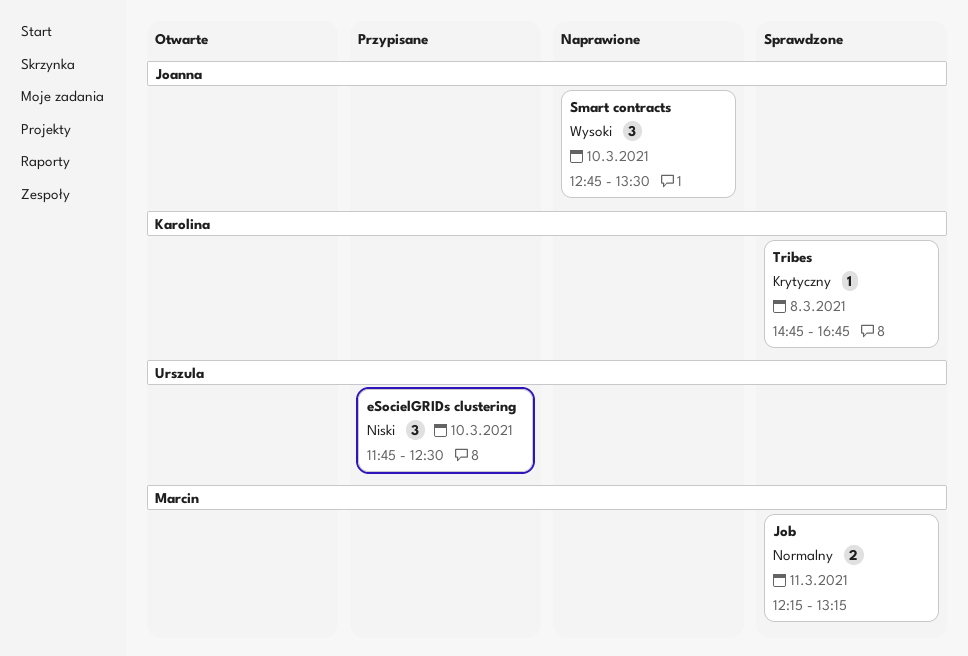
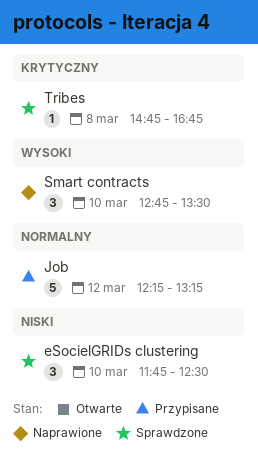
eSocielGRIDs clustering, status: Przypisane -> Sprawdzone
Job, status: Sprawdzone -> Przypisane
Job, estimate: 2 -> 5
Job, day: Mar 11 -> Mar 12

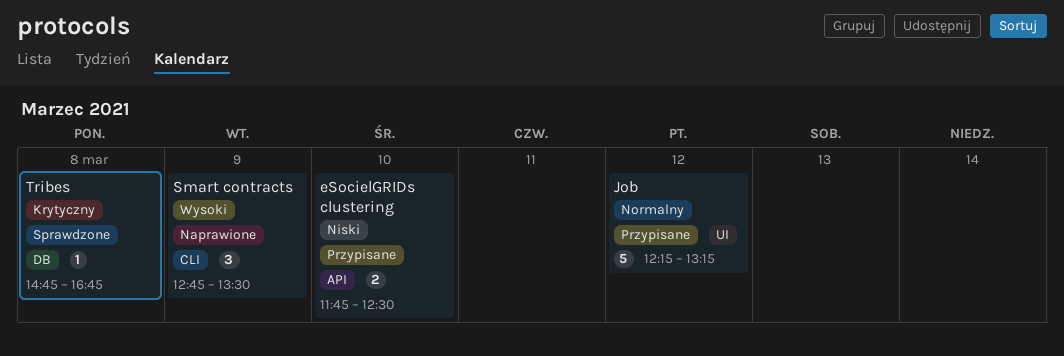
eSocielGRIDs clustering, status: Sprawdzone -> Przypisane
eSocielGRIDs clustering, estimate: 3 -> 2
Smart contracts, day: Mar 10 -> Mar 9

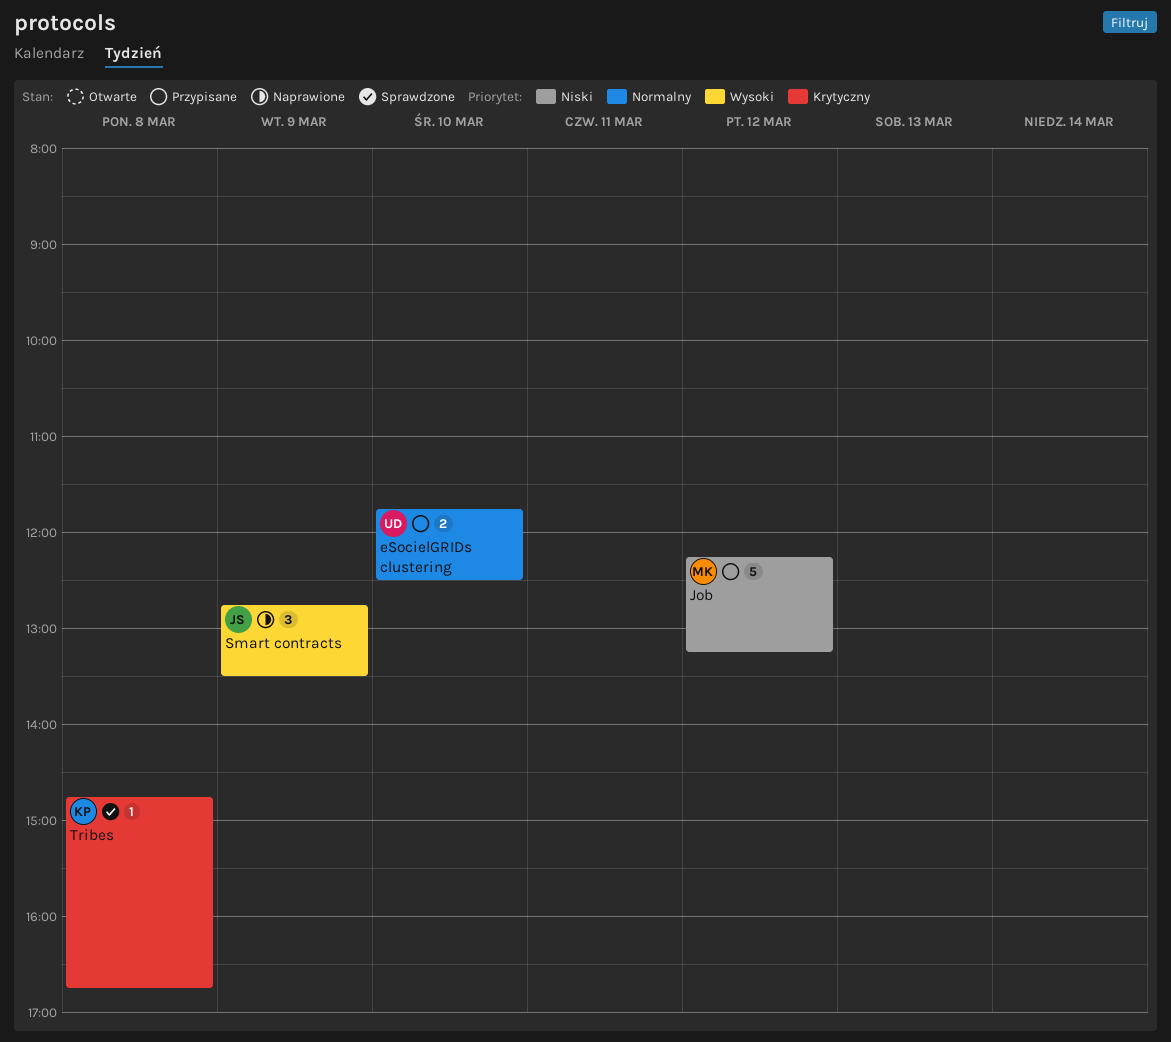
eSocielGRIDs clustering, priority: Niski -> Normalny
Job, priority: Normalny -> Niski

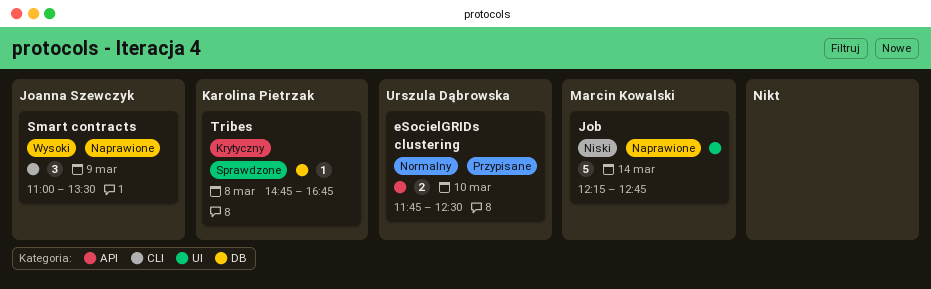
Job, status: Przypisane -> Naprawione
Job, day: Mar 12 -> Mar 14
Job, ends: 13:15 -> 12:45
Smart contracts, begins: 12:45 -> 11:00

